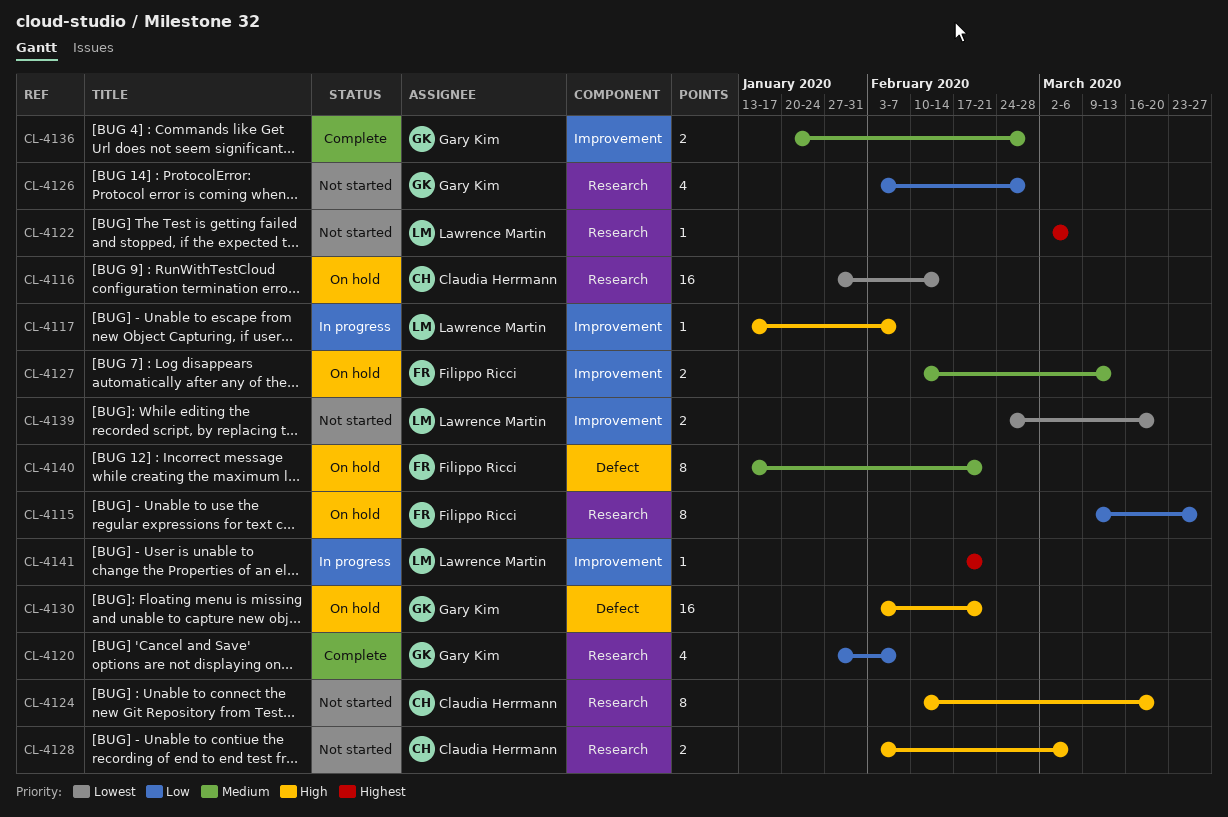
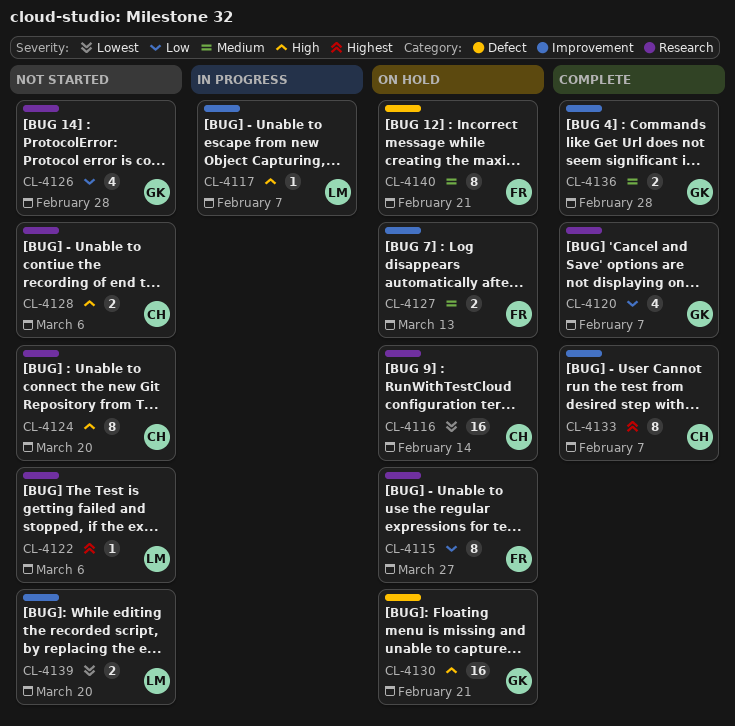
CL-4133: none -> present
CL-4141: present -> none

